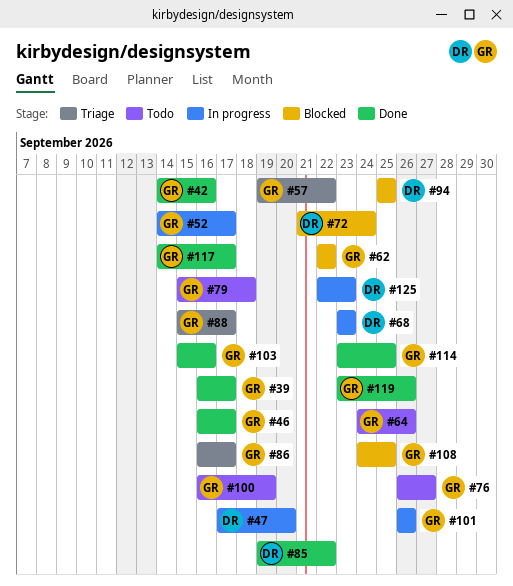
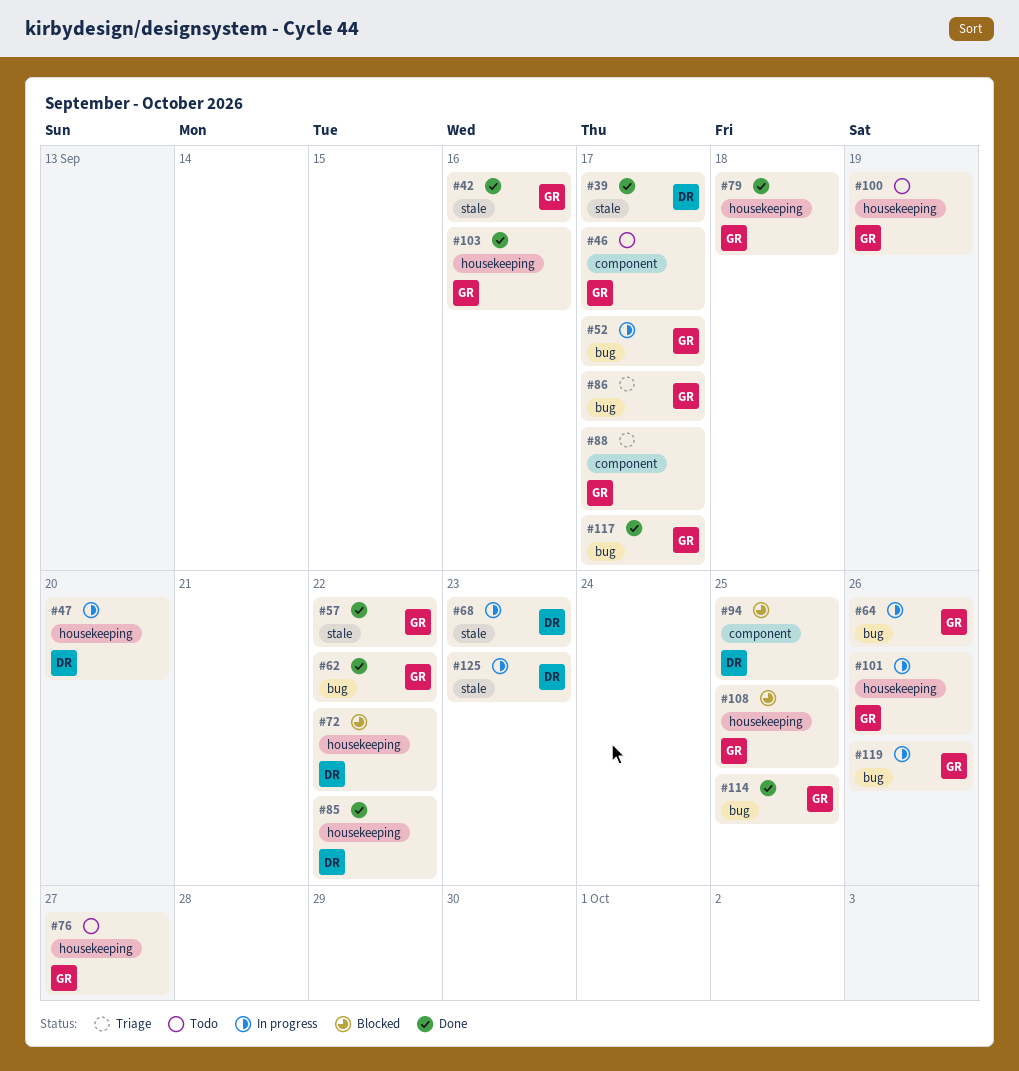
#39, owner: GR -> DR
#46, status: Done -> Todo
#57, status: Triage -> Done
#62, status: Blocked -> Done
#64, status: Todo -> In progress
#72, due: Sep 24 -> Sep 22
#79, status: Todo -> Done
#119, status: Done -> In progress

